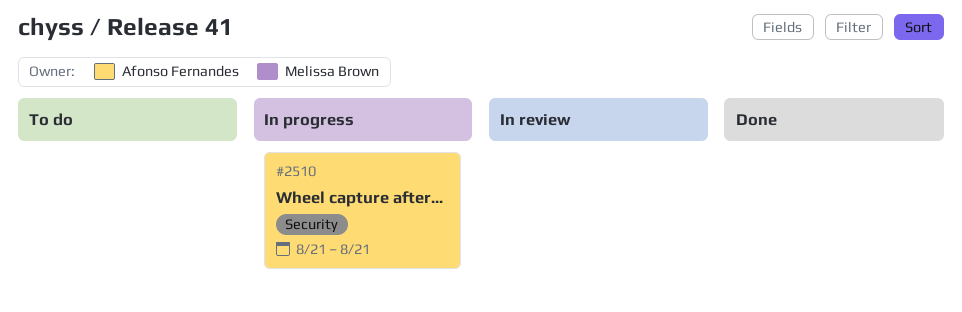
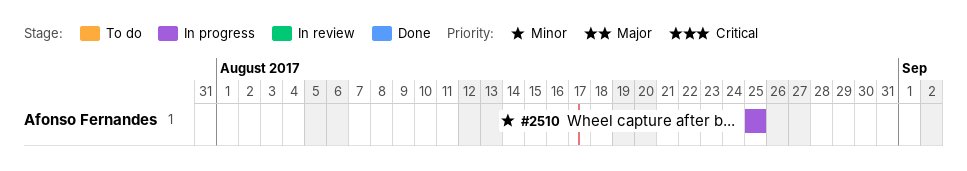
#2510, start: Aug 21 -> Aug 25
#2510, due: Aug 21 -> Aug 25

